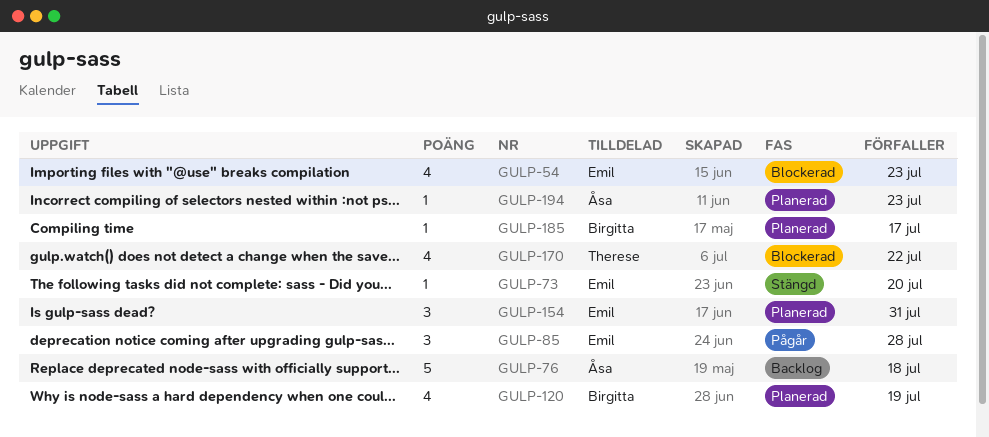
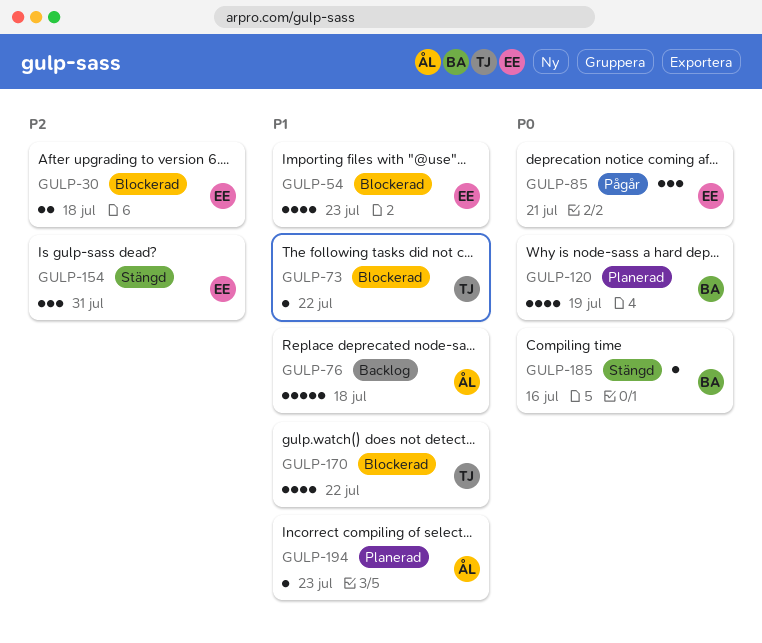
GULP-30: none -> present
GULP-73, status: Stängd -> Blockerad
GULP-73, owner: Emil -> Therese
GULP-73, due: Jul 20 -> Jul 22
GULP-85, due: Jul 28 -> Jul 21
GULP-154, status: Planerad -> Stängd
GULP-185, status: Planerad -> Stängd
GULP-185, due: Jul 17 -> Jul 16

